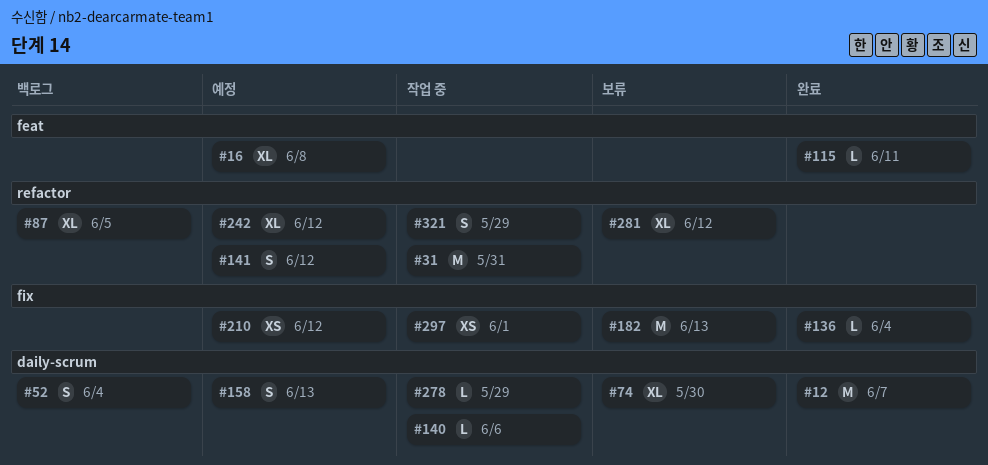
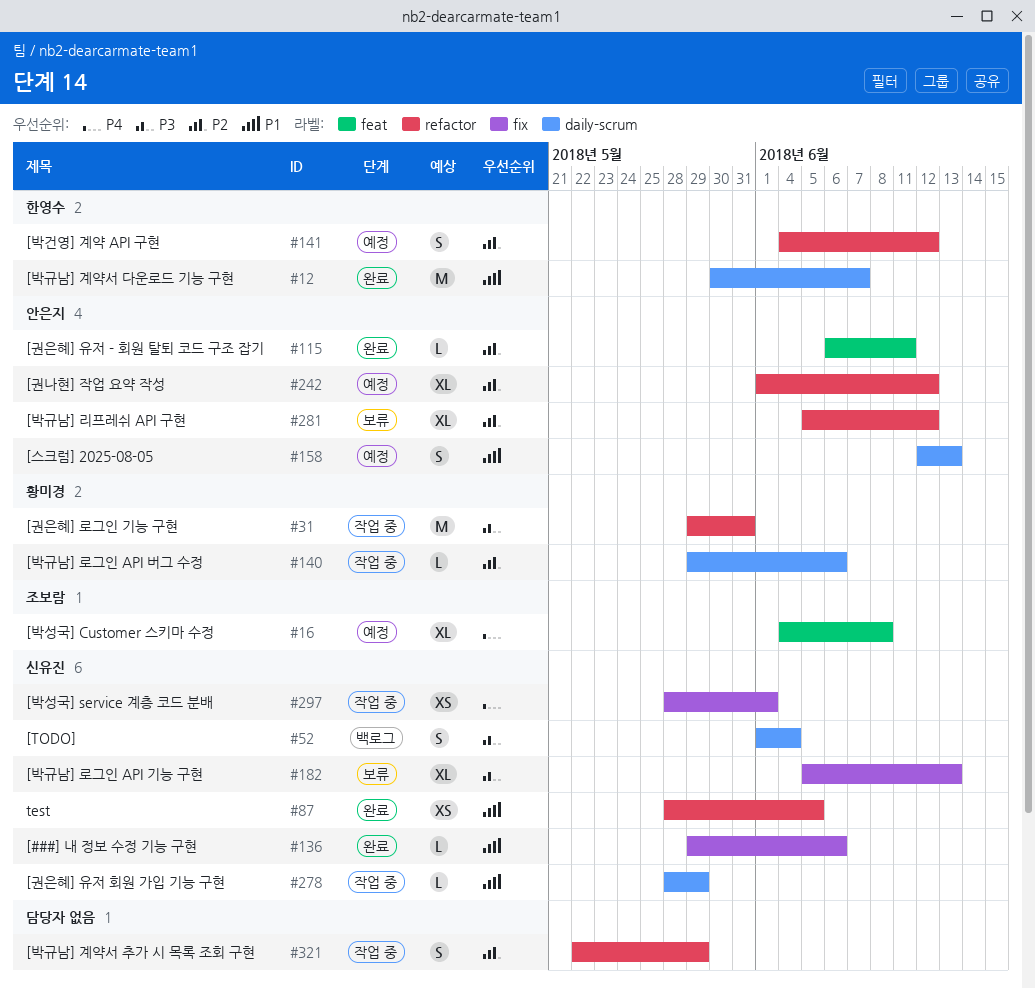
#74: present -> none
#87, status: 백로그 -> 완료
#87, estimate: XL -> XS
#136, due: Jun 4 -> Jun 6
#182, estimate: M -> XL
#210: present -> none

